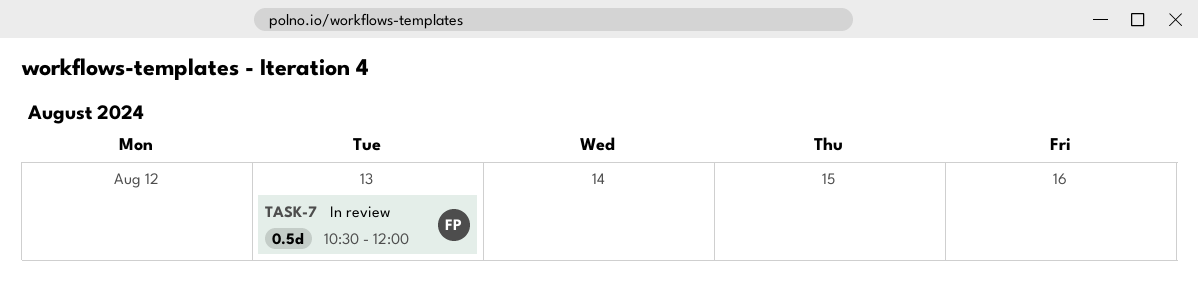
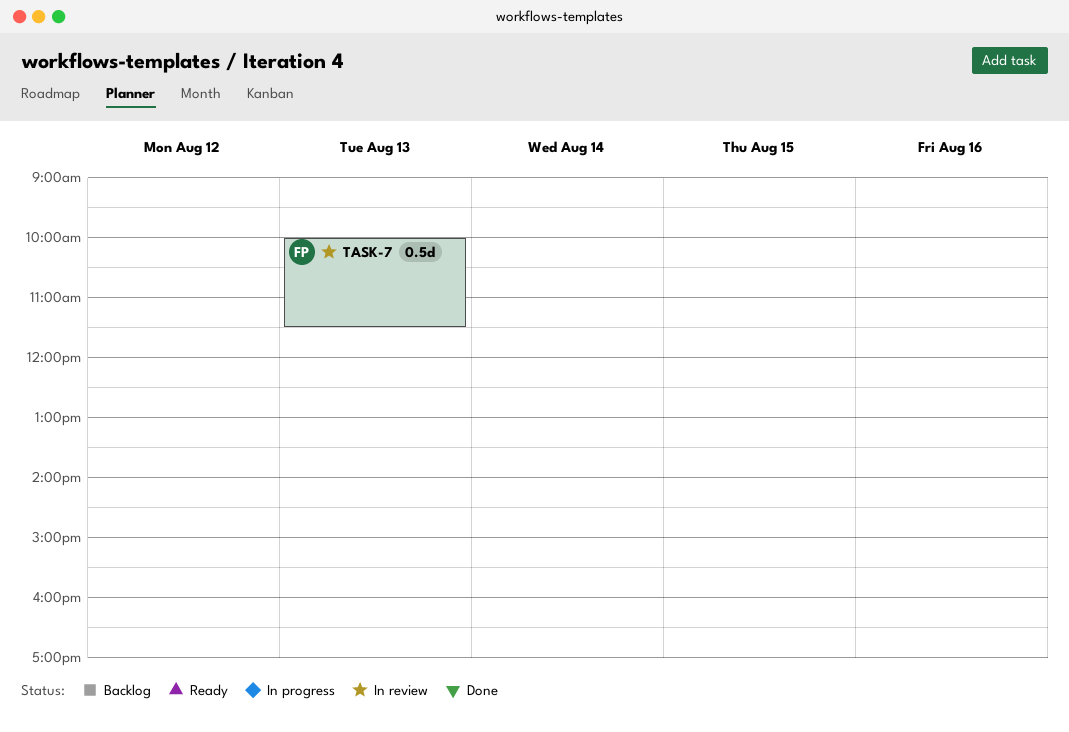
TASK-7, begins: 10:30 -> 10:00
TASK-7, ends: 12:00 -> 11:30

